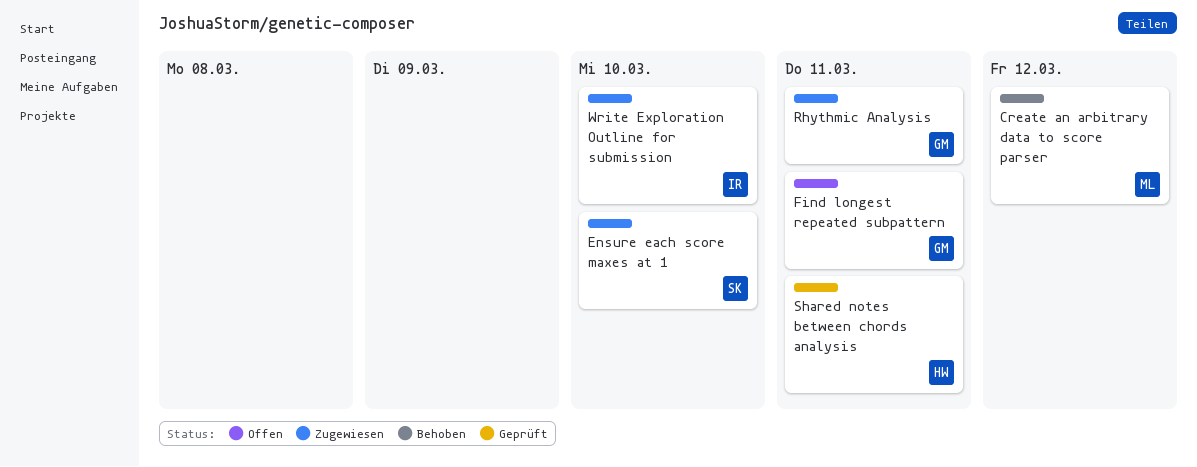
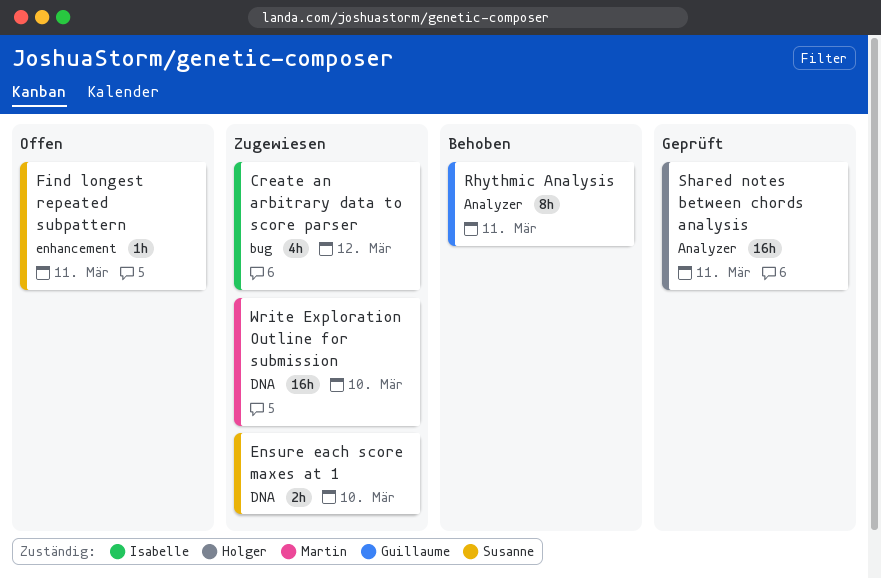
Create an arbitrary data to score parser, status: Behoben -> Zugewiesen
Create an arbitrary data to score parser, owner: Martin -> Isabelle
Find longest repeated subpattern, owner: Guillaume -> Susanne
Rhythmic Analysis, status: Zugewiesen -> Behoben
Write Exploration Outline for submission, owner: Isabelle -> Martin

